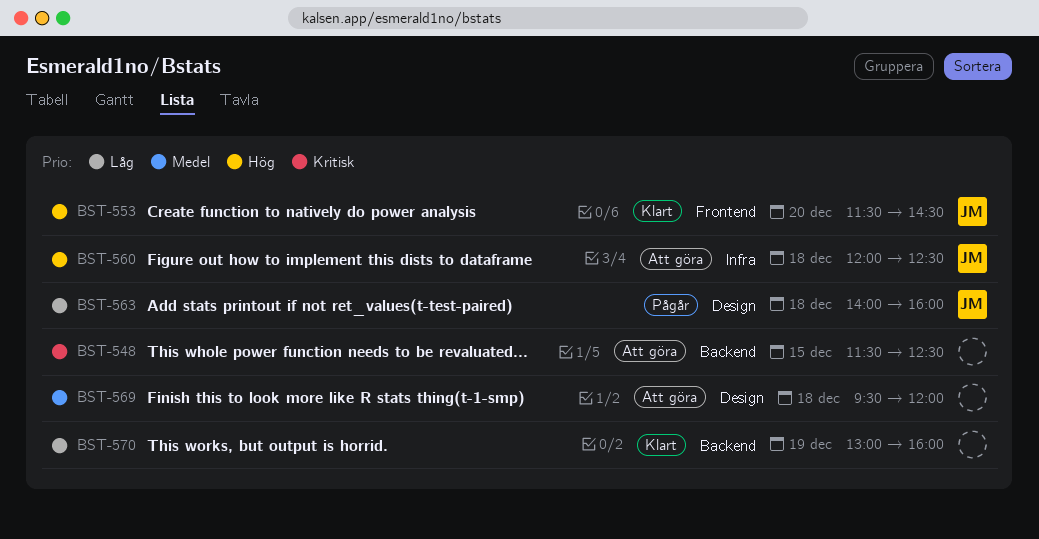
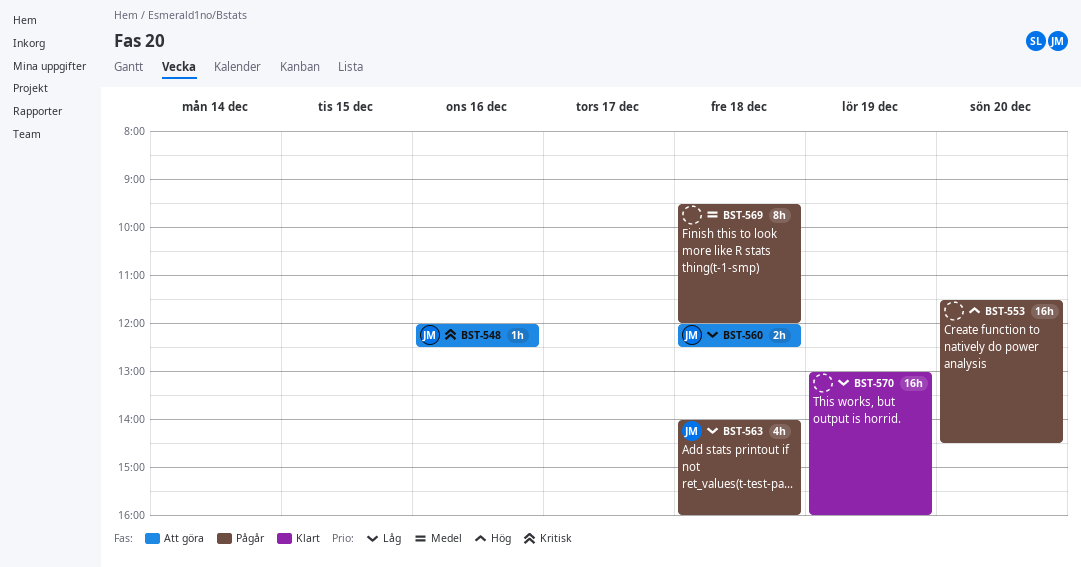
BST-548, owner: none -> JM
BST-548, day: Dec 15 -> Dec 16
BST-548, begins: 11:30 -> 12:00
BST-553, status: Klart -> Pågår
BST-553, owner: JM -> none
BST-560, priority: Hög -> Låg
BST-569, status: Att göra -> Pågår

